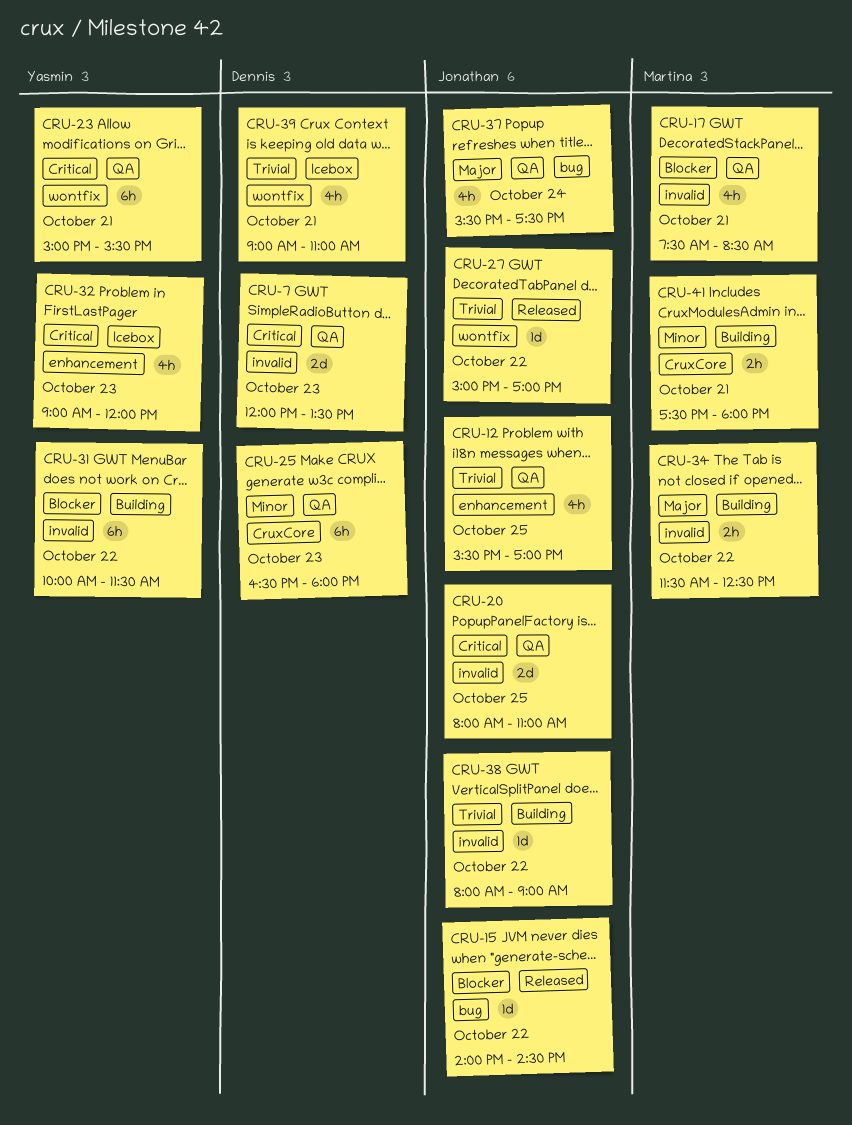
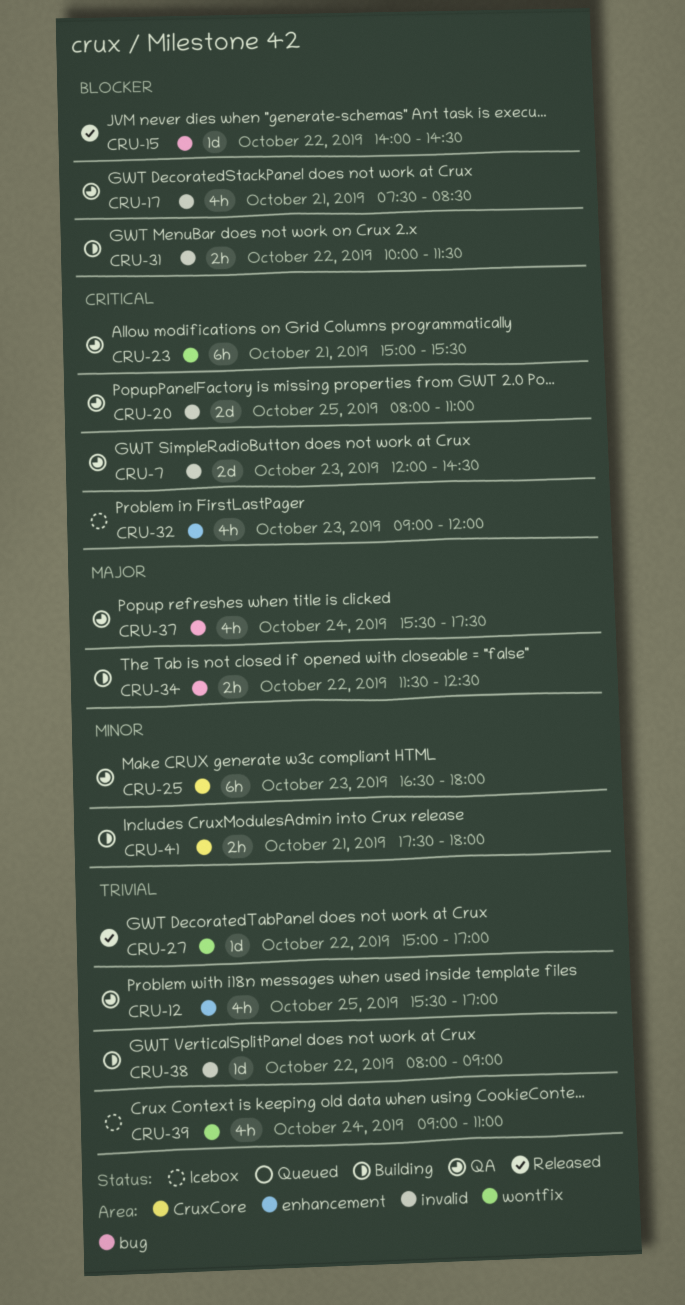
CRU-7, ends: 13:30 -> 14:30
CRU-31, estimate: 6h -> 2h
CRU-34, label: invalid -> bug
CRU-39, day: Oct 21 -> Oct 24

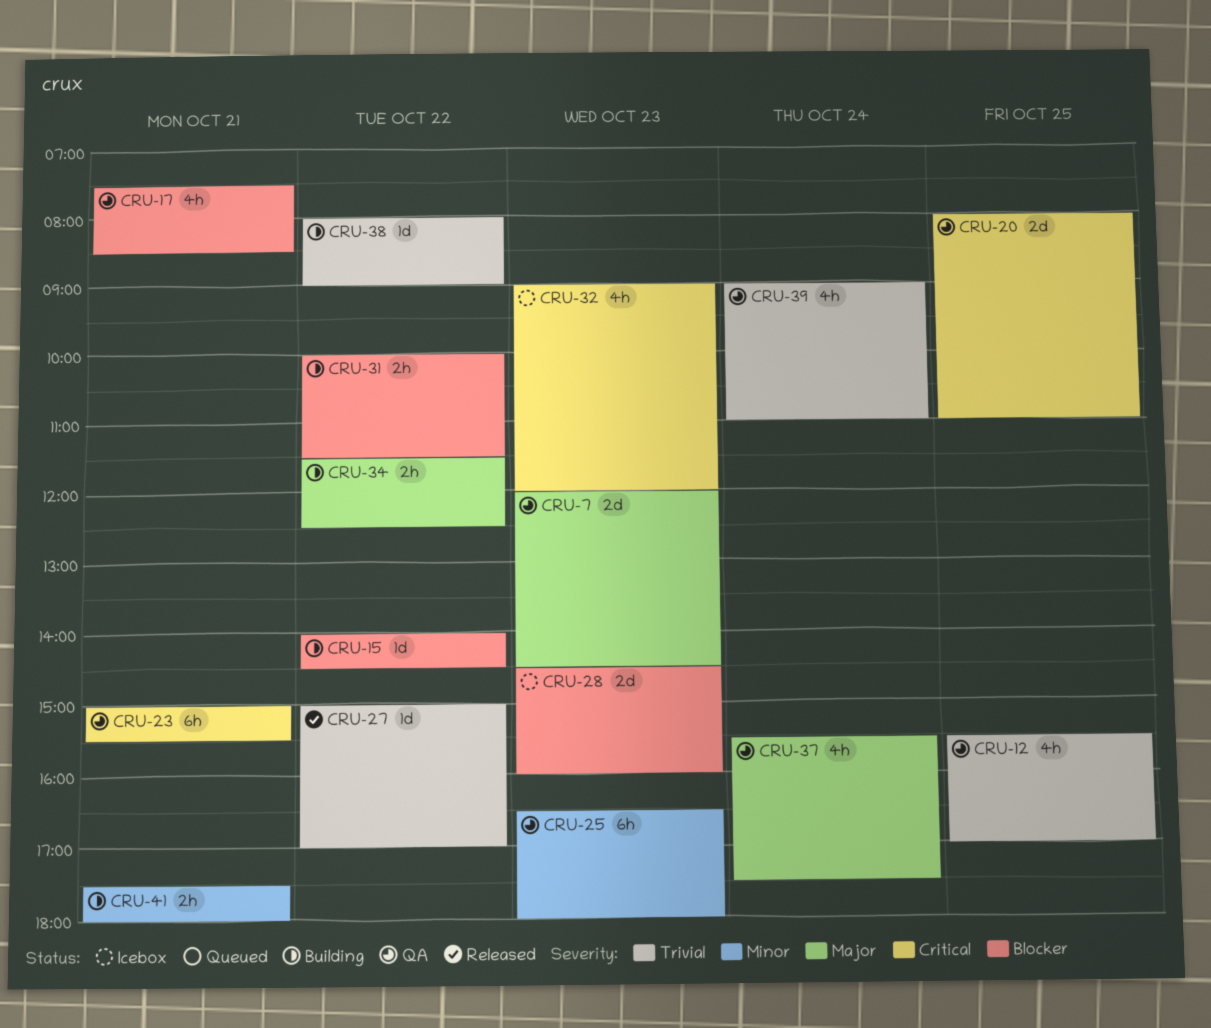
CRU-7, priority: Critical -> Major
CRU-15, status: Released -> Building
CRU-28: none -> present
CRU-39, status: Icebox -> QA

